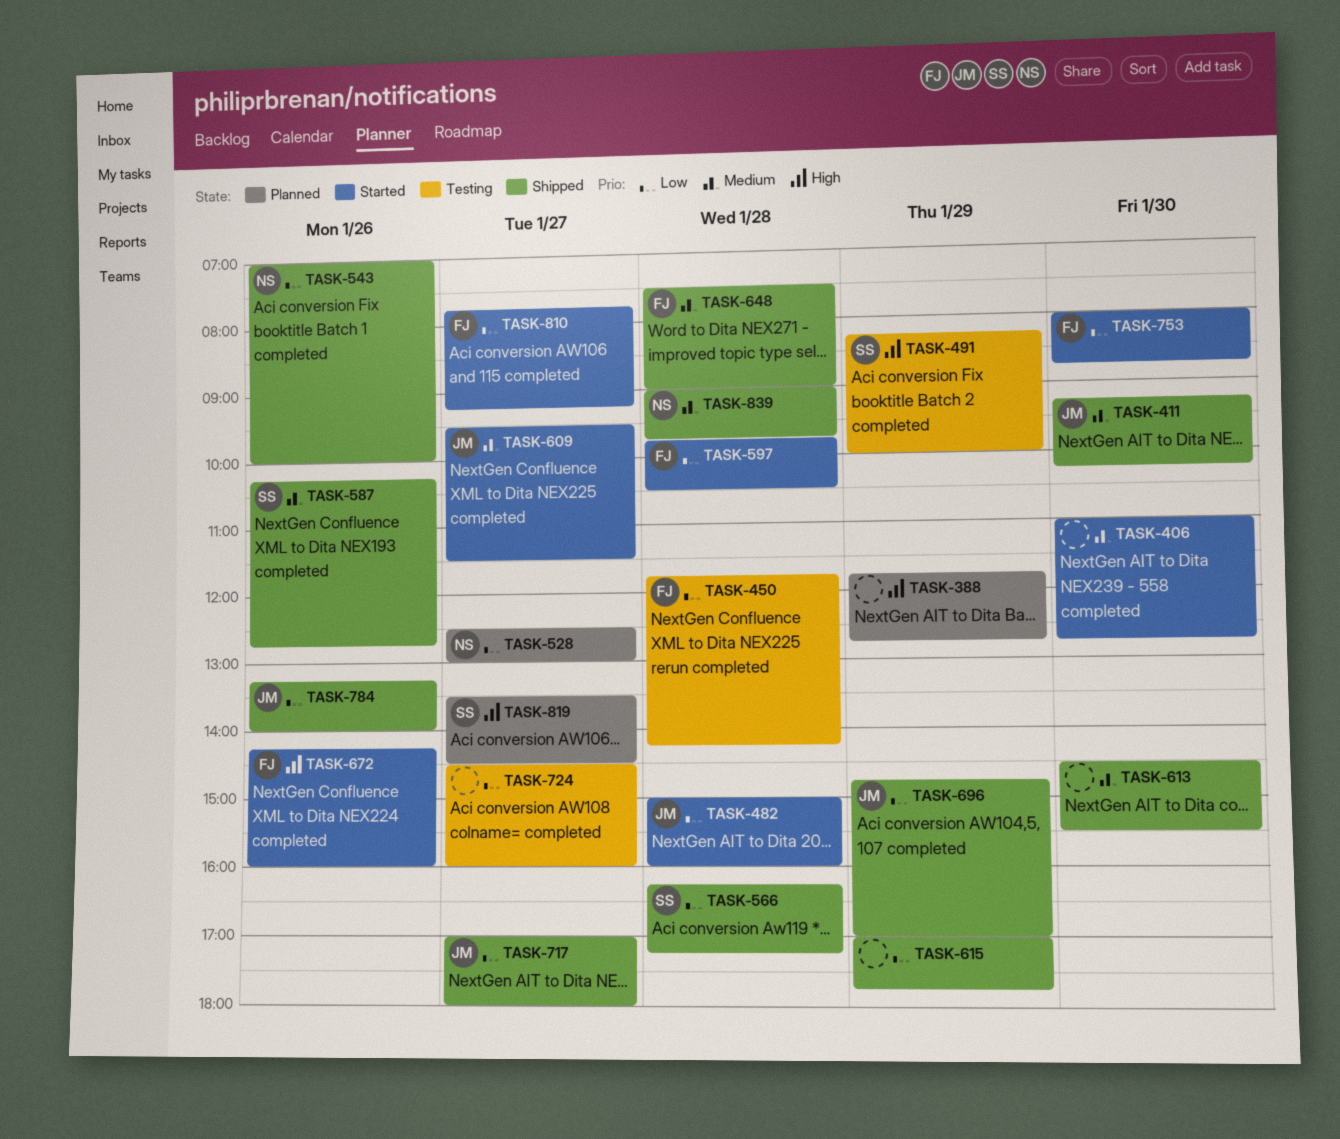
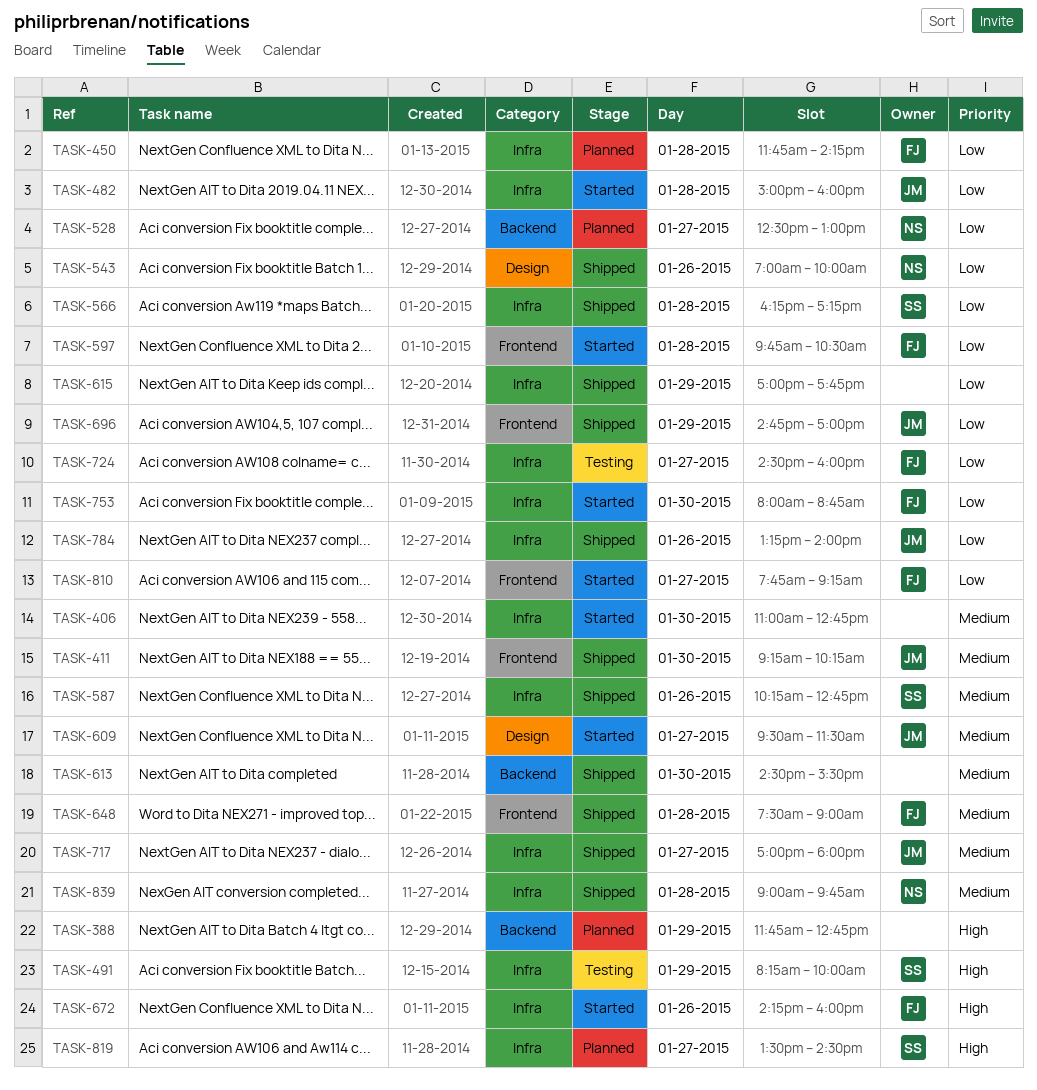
TASK-450, status: Testing -> Planned
TASK-717, priority: Low -> Medium
TASK-724, owner: none -> FJ

